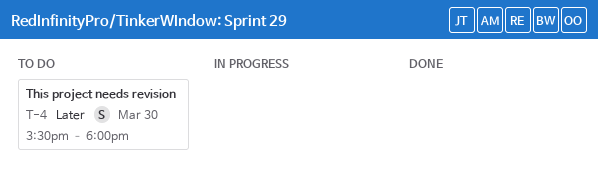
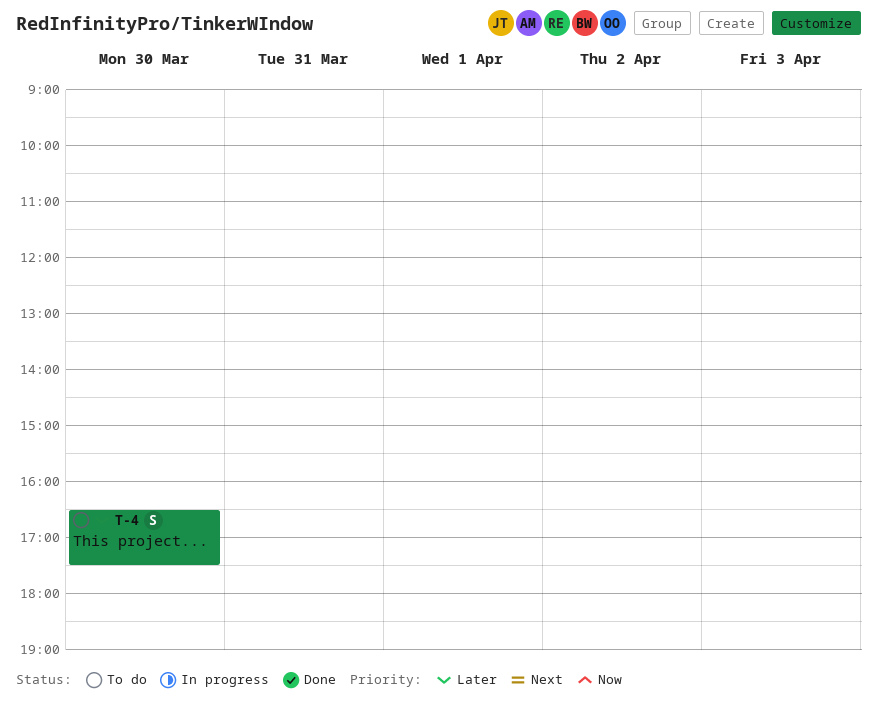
T-4, begins: 15:30 -> 16:30
T-4, ends: 18:00 -> 17:30

